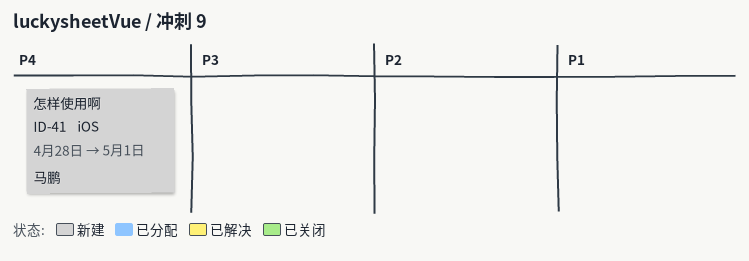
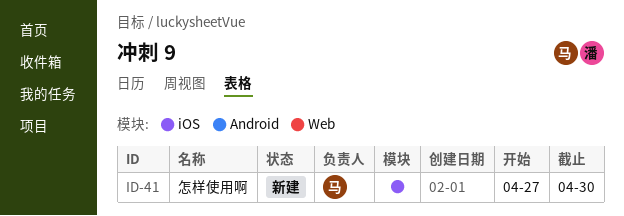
ID-41, start: Apr 28 -> Apr 27
ID-41, due: May 1 -> Apr 30

